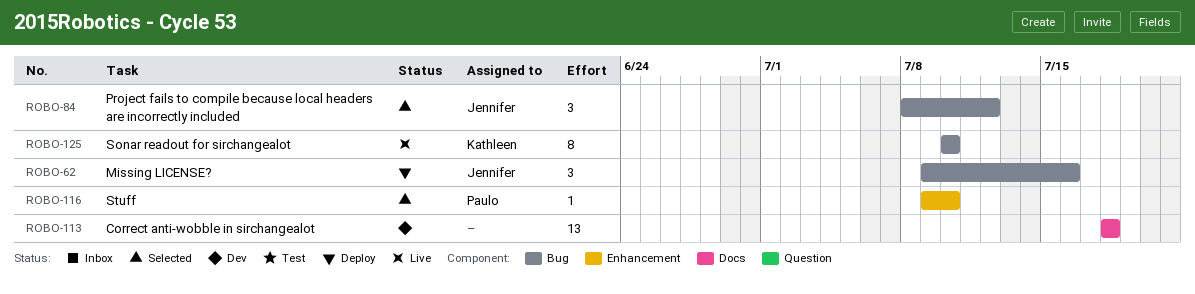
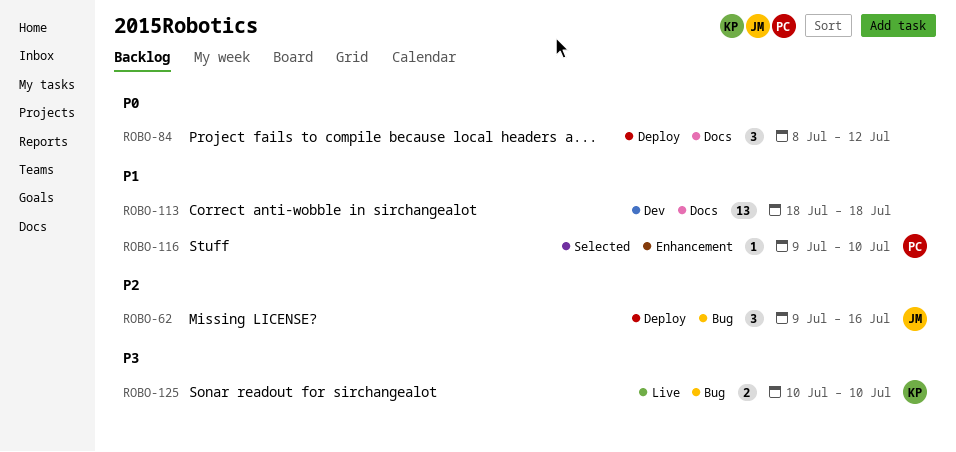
ROBO-84, status: Selected -> Deploy
ROBO-84, owner: Jennifer -> none
ROBO-84, label: Bug -> Docs
ROBO-125, estimate: 8 -> 2

